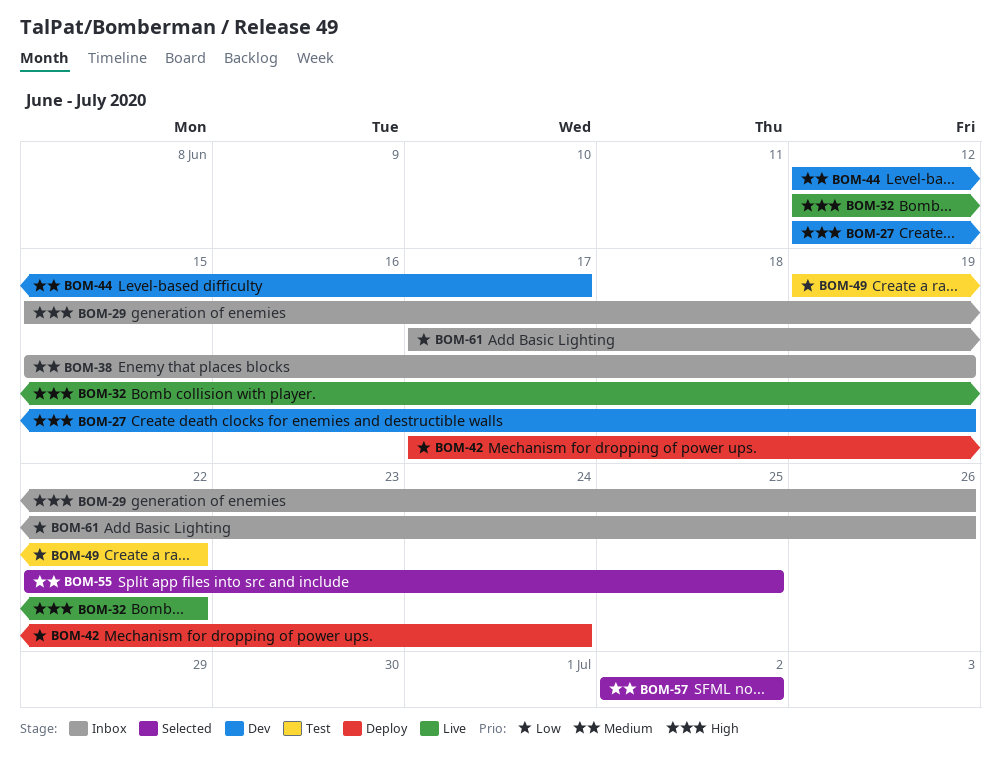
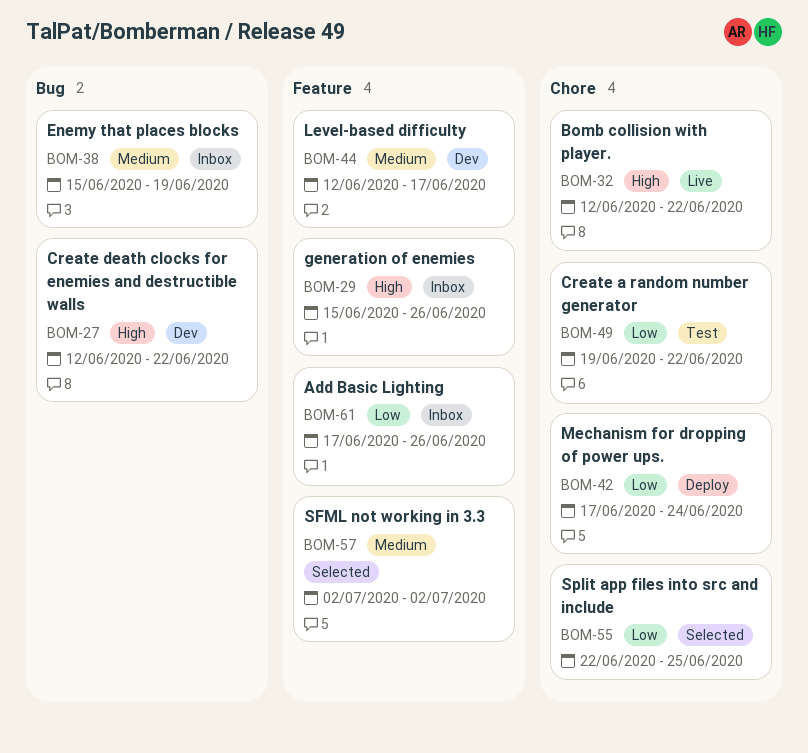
BOM-27, due: Jun 19 -> Jun 22
BOM-55, priority: Medium -> Low

